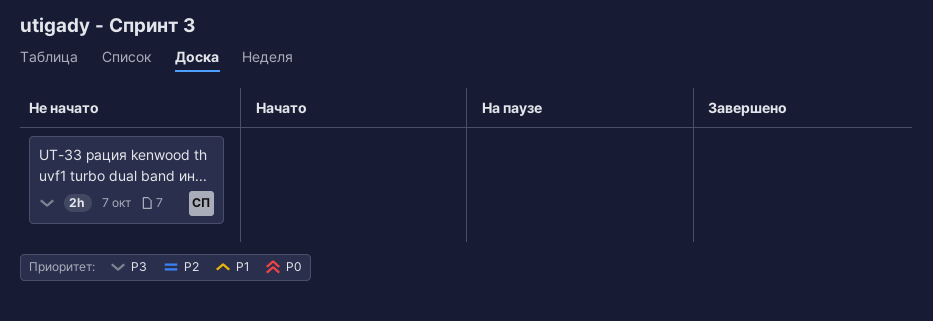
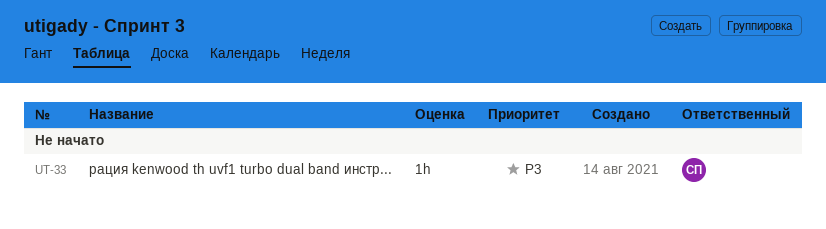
UT-33, estimate: 2h -> 1h

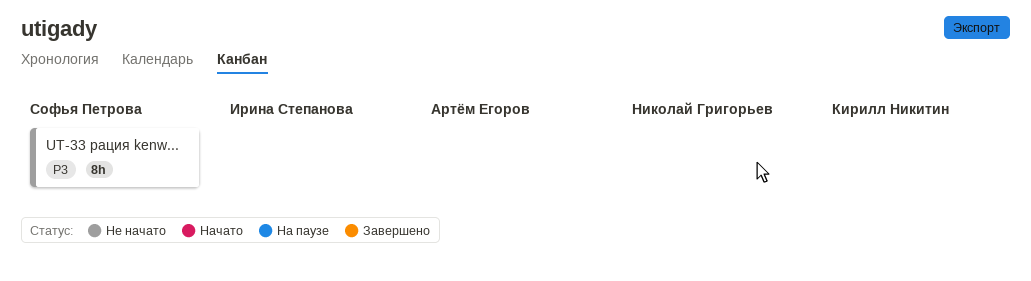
UT-33, estimate: 1h -> 8h

